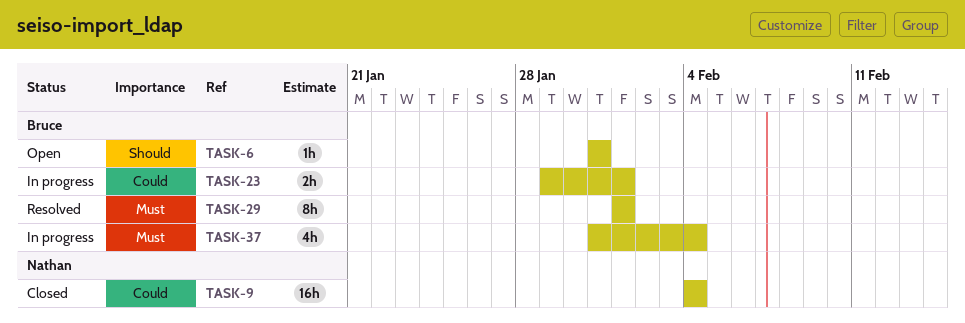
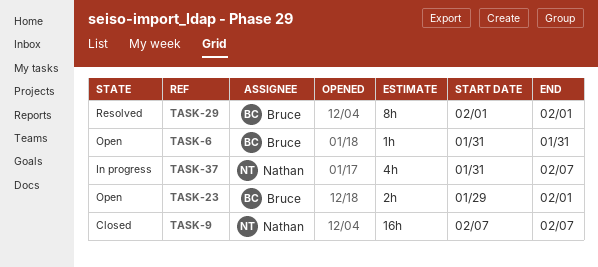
TASK-9, start: Feb 4 -> Feb 7
TASK-9, due: Feb 4 -> Feb 7
TASK-23, status: In progress -> Open
TASK-37, owner: Bruce -> Nathan
TASK-37, due: Feb 4 -> Feb 7

